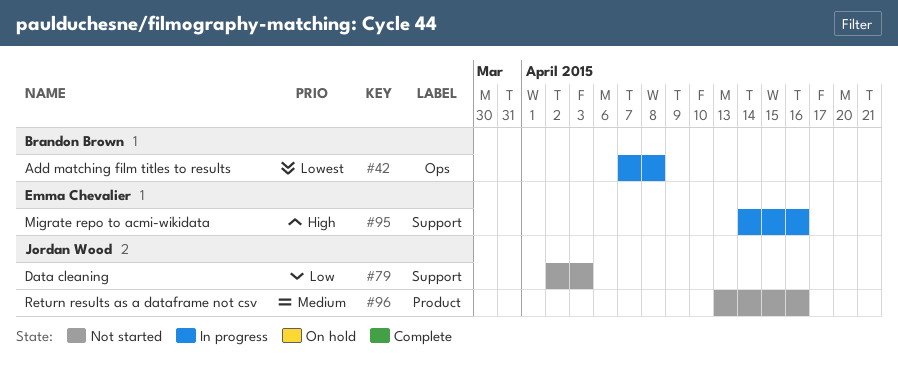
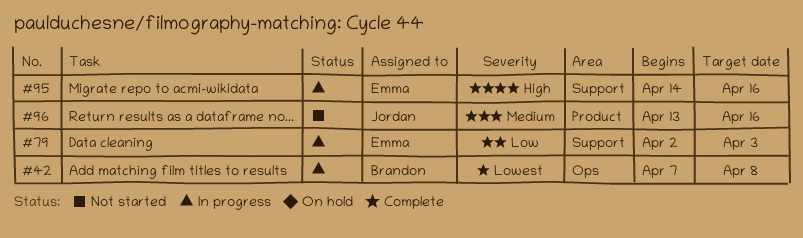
#79, status: Not started -> In progress
#79, owner: Jordan Wood -> Emma Chevalier

